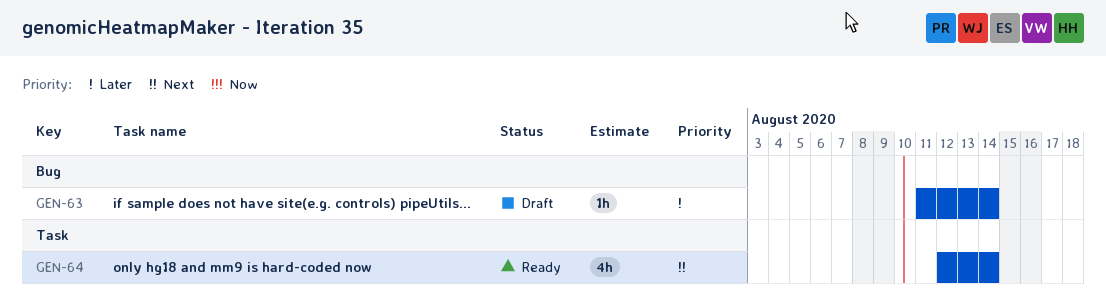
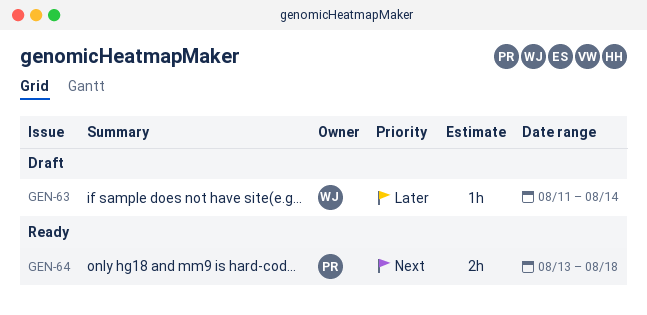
GEN-64, estimate: 4h -> 2h
GEN-64, start: Aug 12 -> Aug 13
GEN-64, due: Aug 14 -> Aug 18

